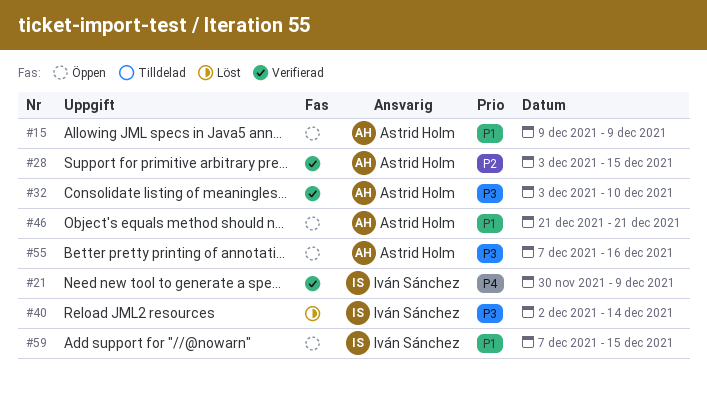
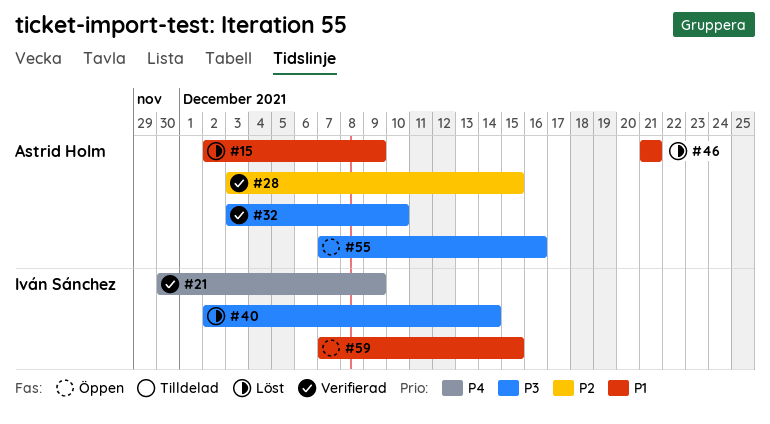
#15, status: Öppen -> Löst
#15, start: Dec 9 -> Dec 2
#46, status: Öppen -> Löst

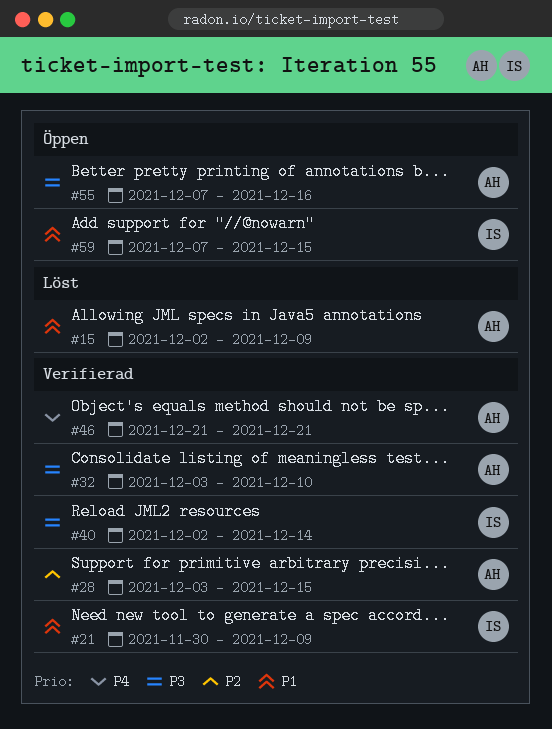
#21, priority: P4 -> P1
#40, status: Löst -> Verifierad
#46, status: Löst -> Verifierad
#46, priority: P1 -> P4

